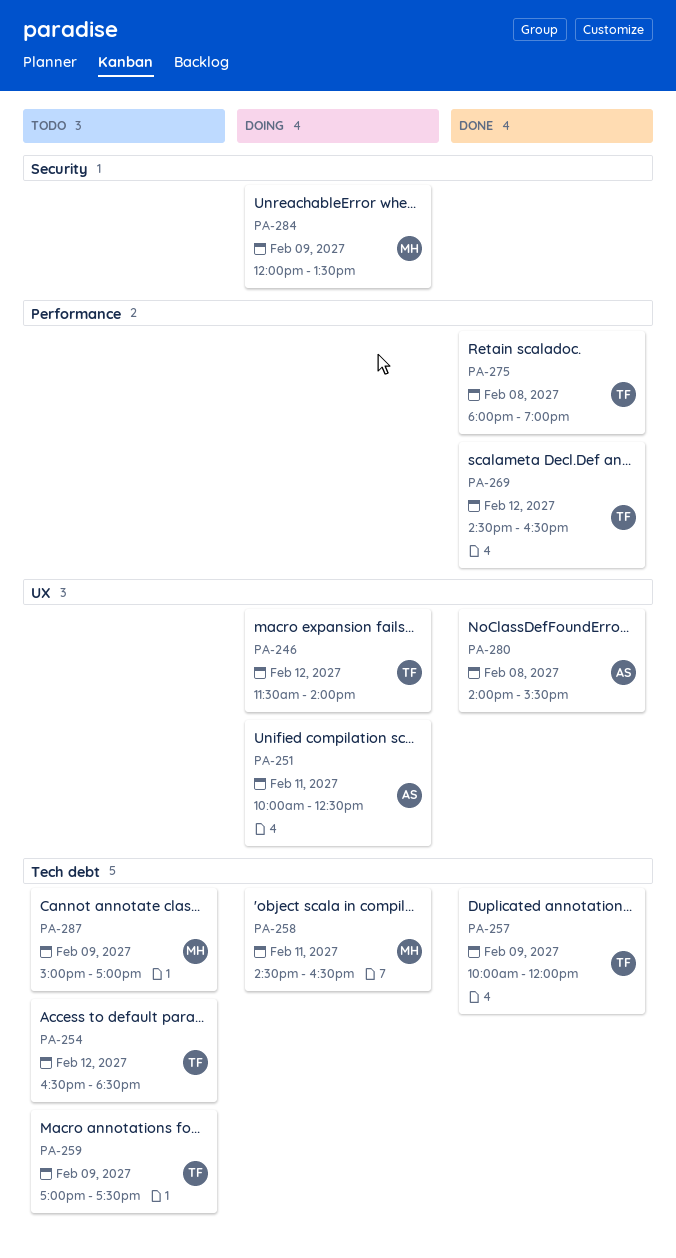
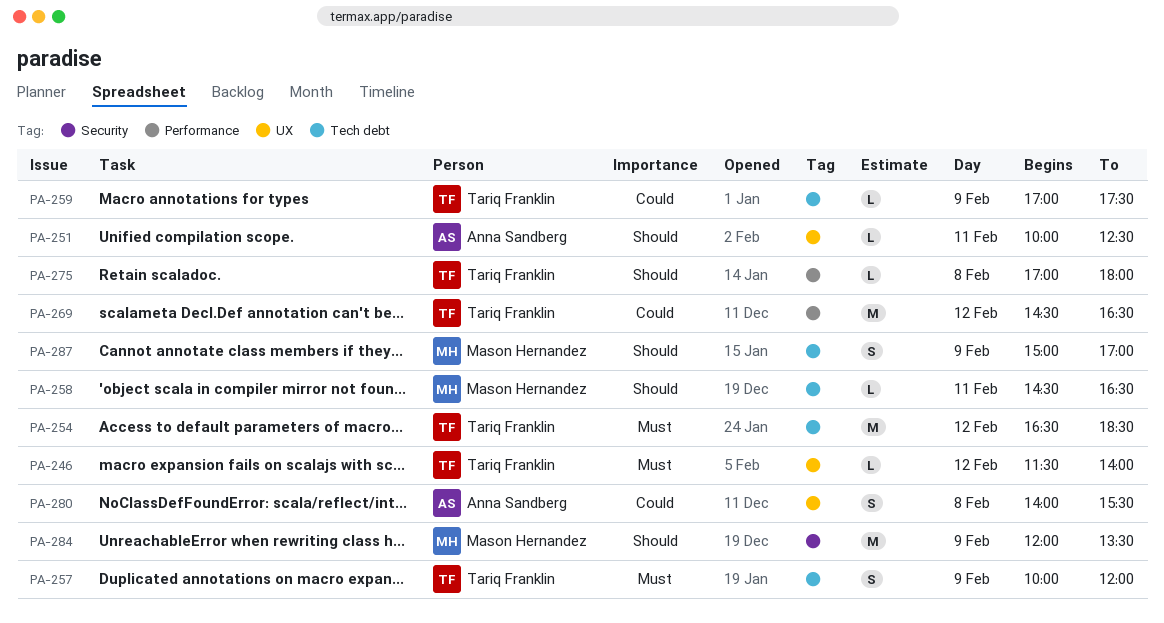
PA-275, begins: 18:00 -> 17:00
PA-275, ends: 19:00 -> 18:00

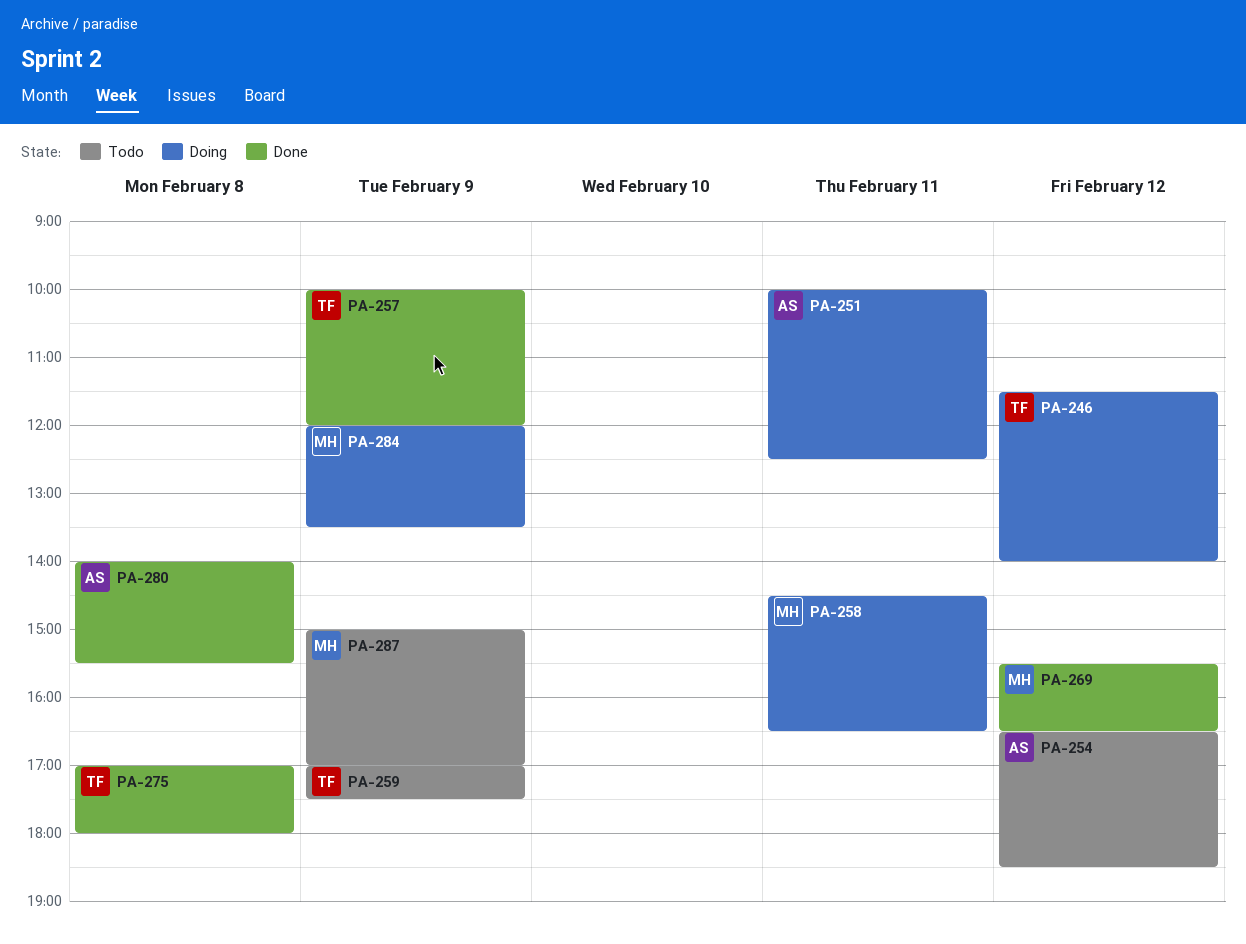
PA-254, owner: Tariq Franklin -> Anna Sandberg
PA-269, owner: Tariq Franklin -> Mason Hernandez
PA-269, begins: 14:30 -> 15:30

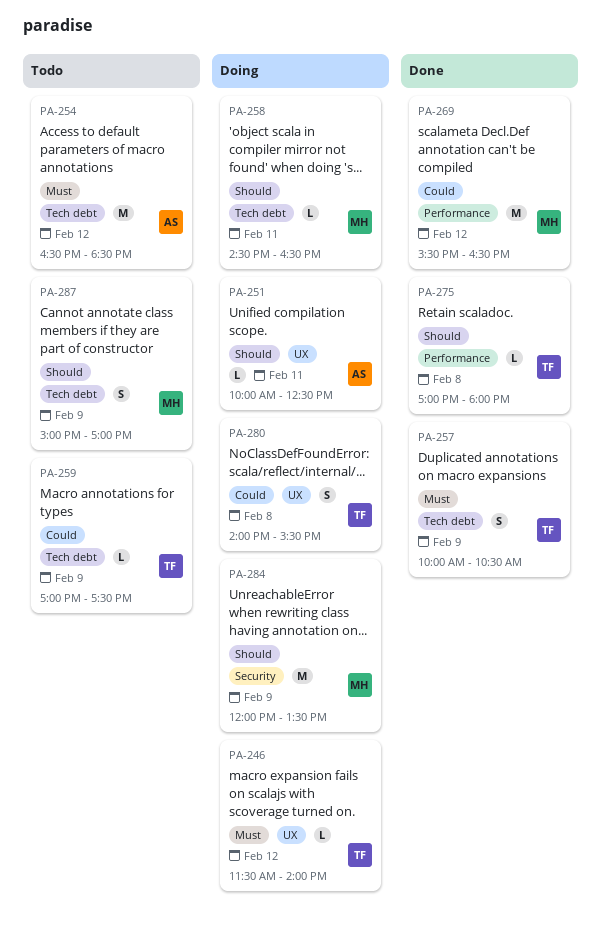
PA-257, ends: 12:00 -> 10:30
PA-280, status: Done -> Doing
PA-280, owner: AS -> TF

